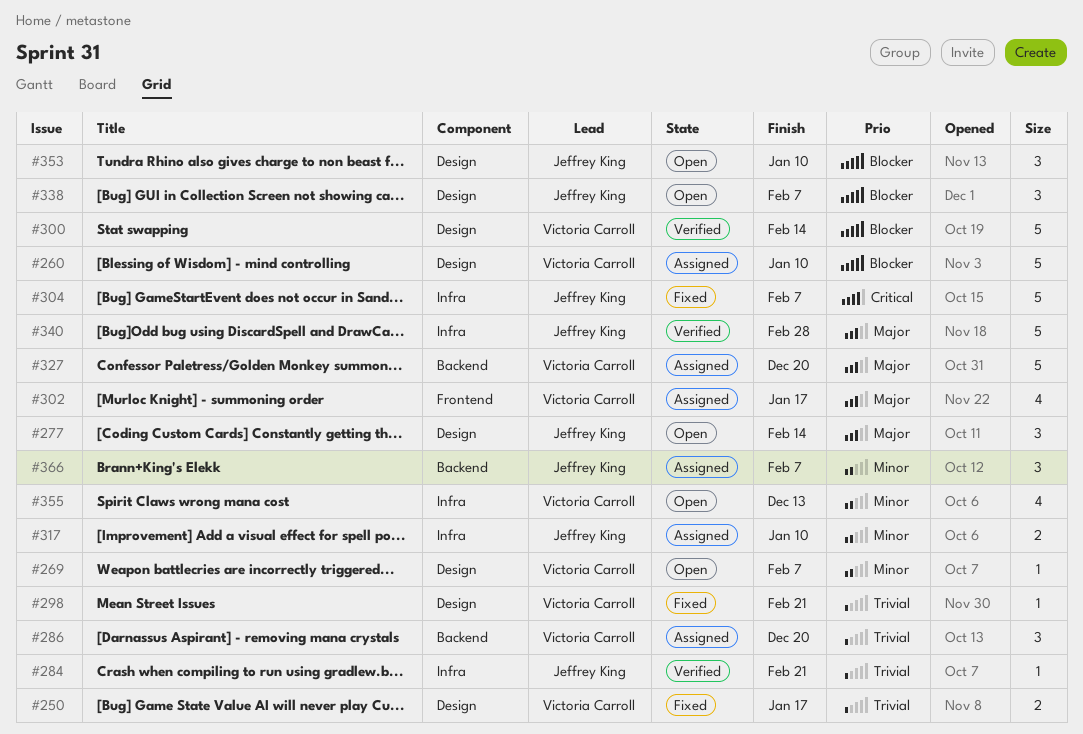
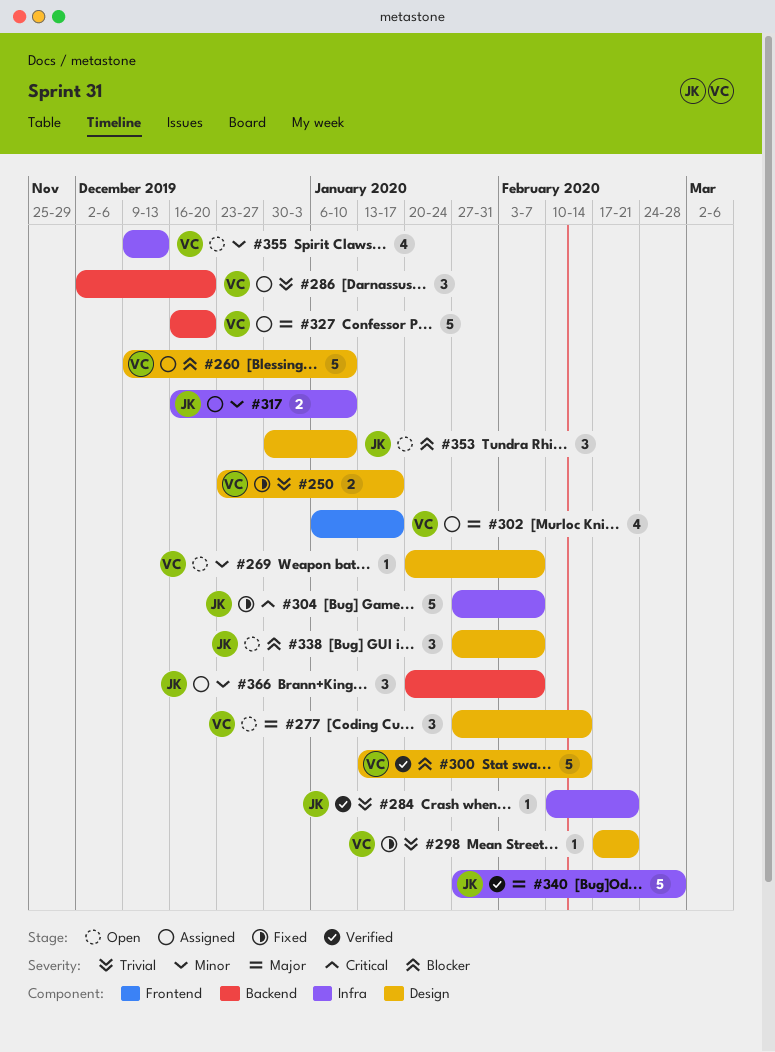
#277, owner: Jeffrey King -> Victoria Carroll

